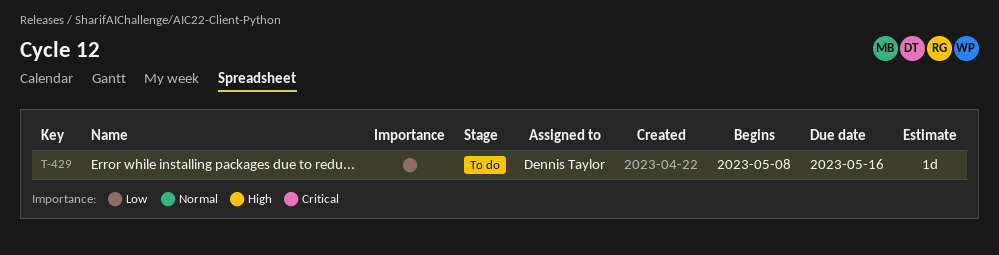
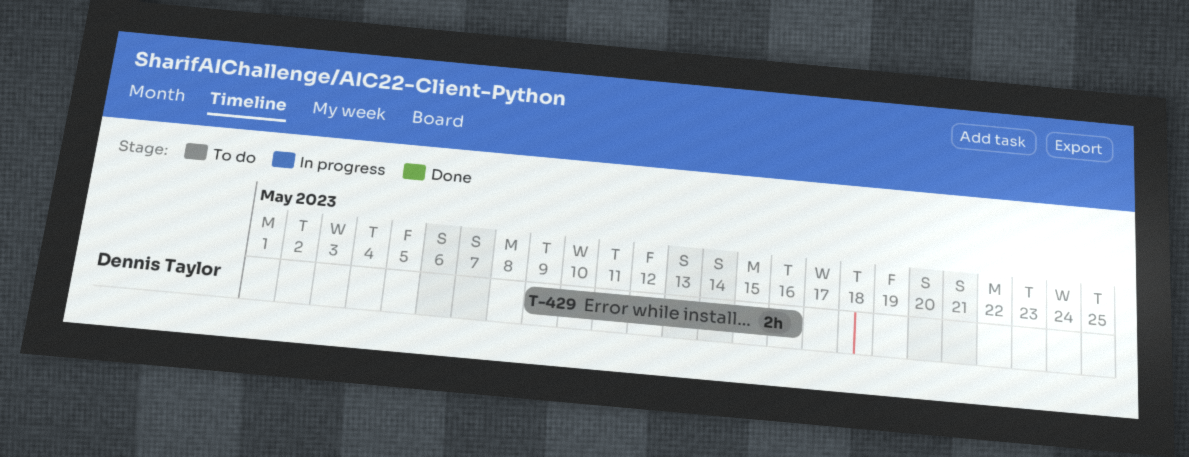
T-429, estimate: 1d -> 2h
T-429, start: May 8 -> May 9

